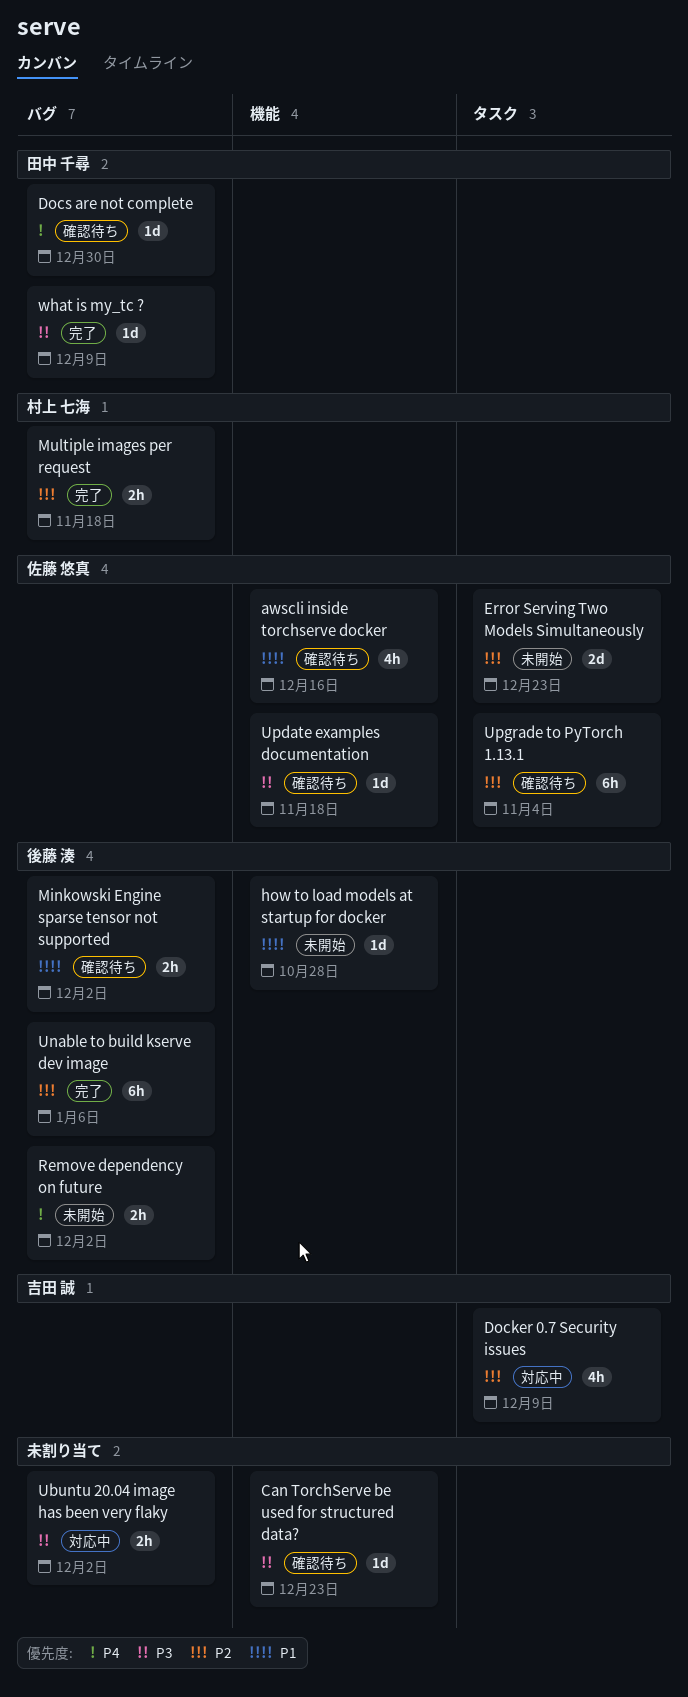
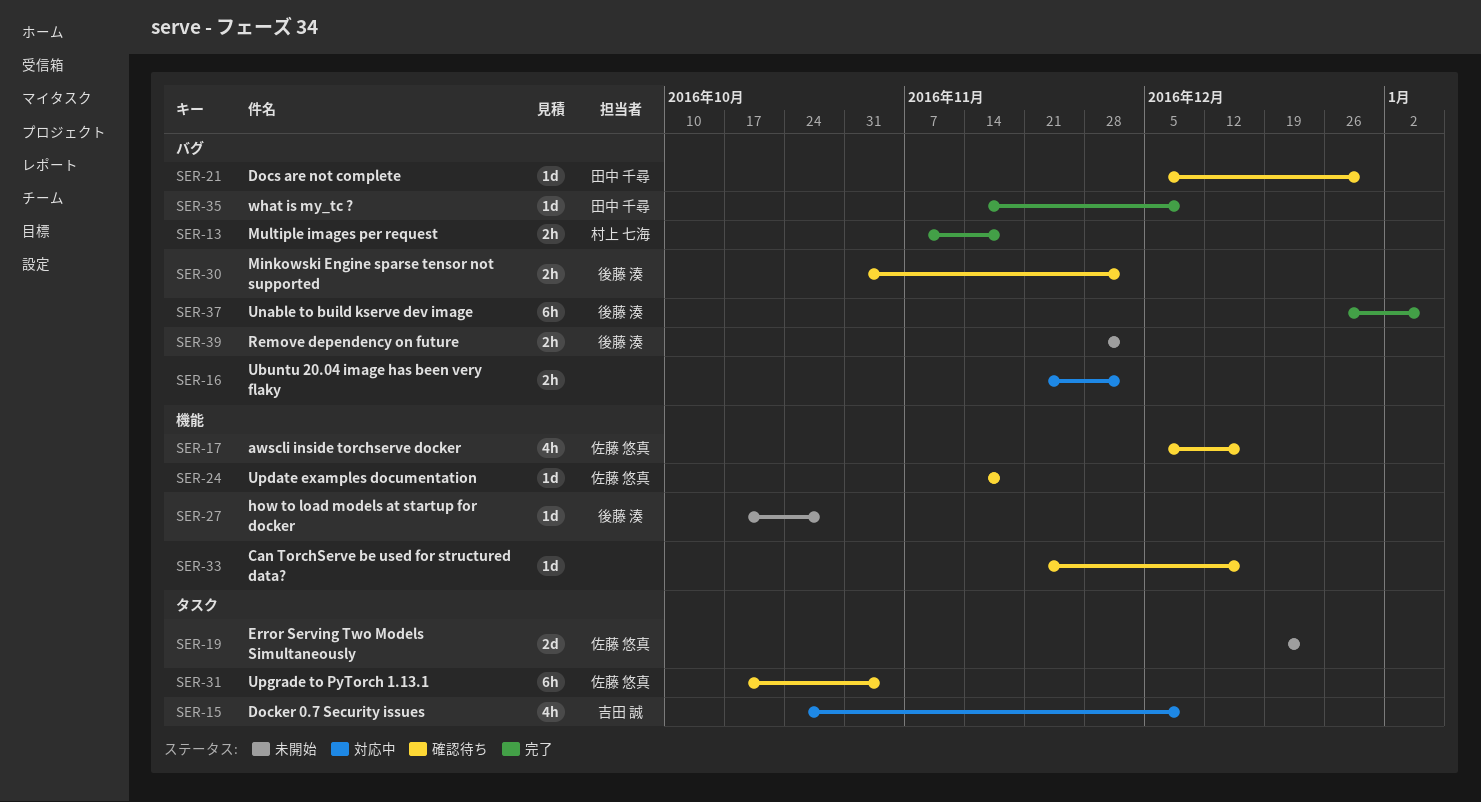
Can TorchServe be used for structured data?, due: Dec 23 -> Dec 16

